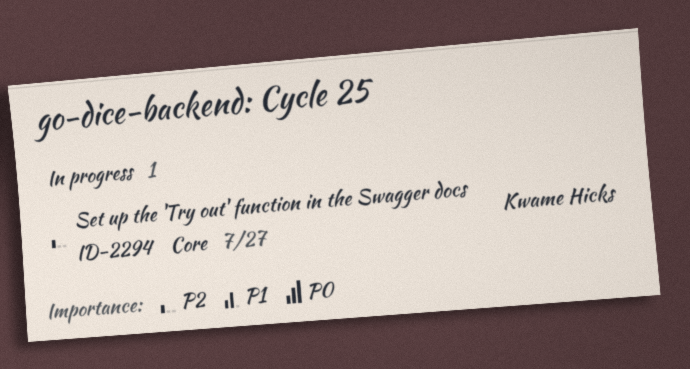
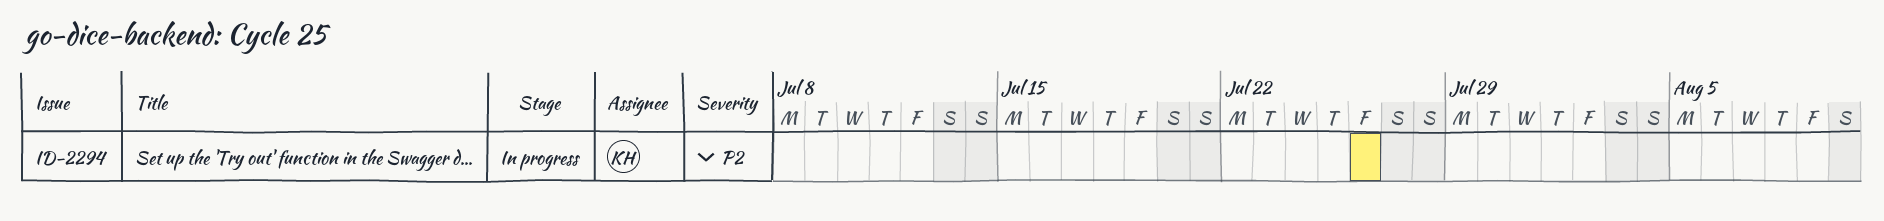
ID-2294, due: Jul 27 -> Jul 26

